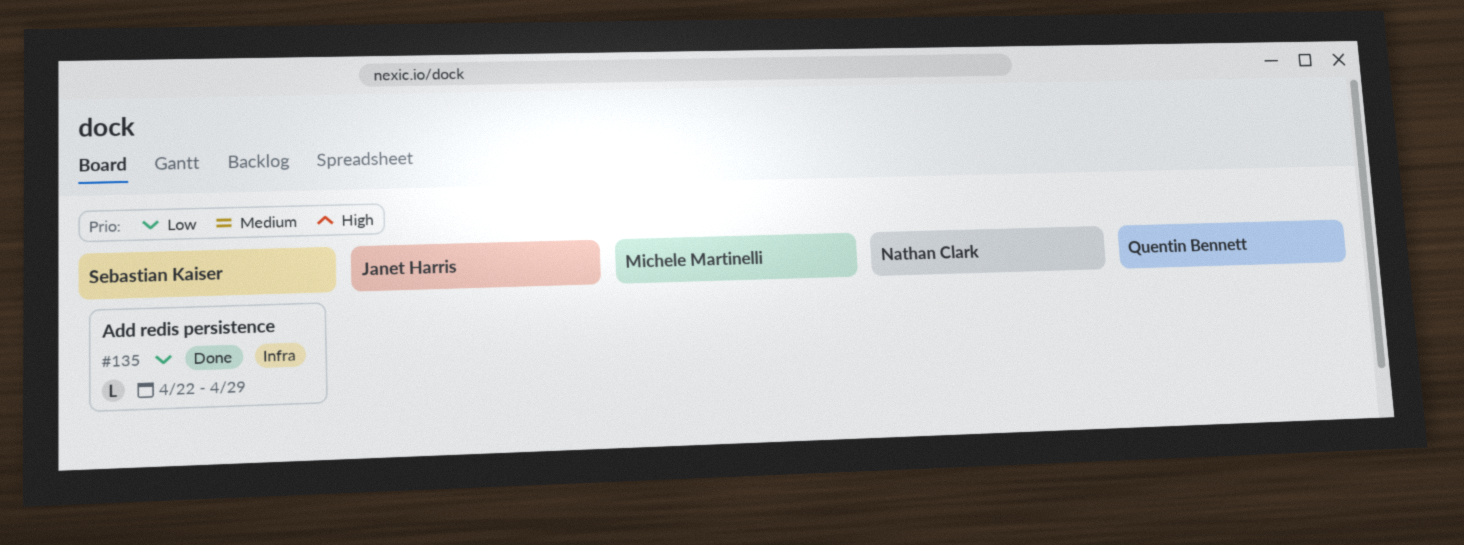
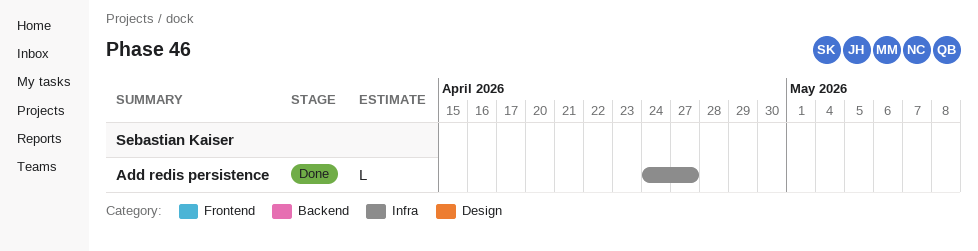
Add redis persistence, start: Apr 22 -> Apr 24
Add redis persistence, due: Apr 29 -> Apr 27

